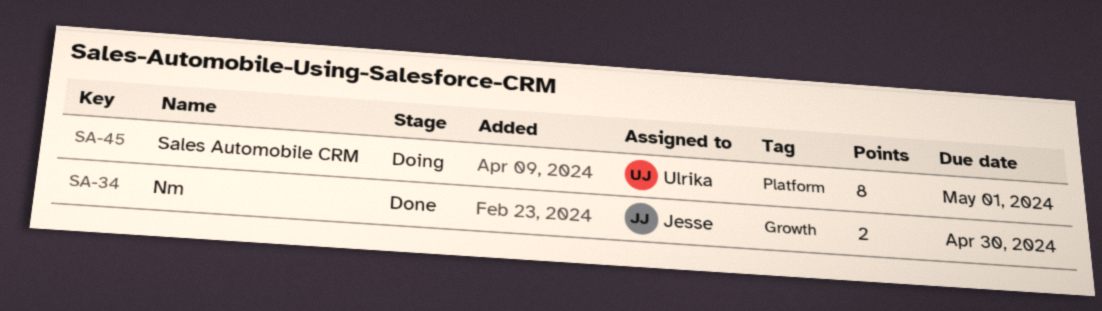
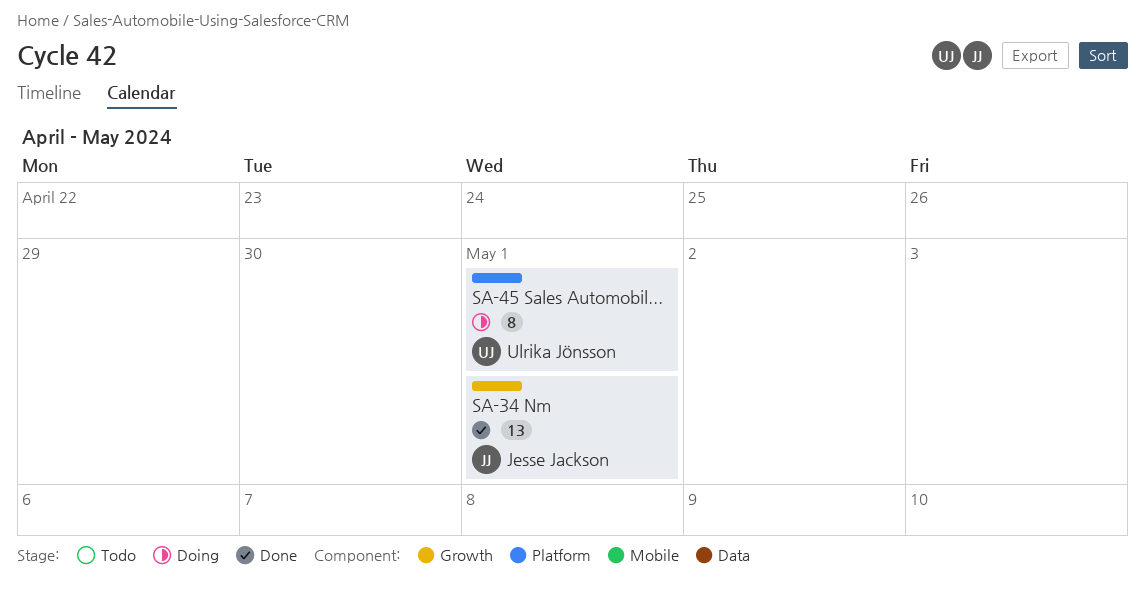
SA-34, estimate: 2 -> 13
SA-34, due: Apr 30 -> May 1

